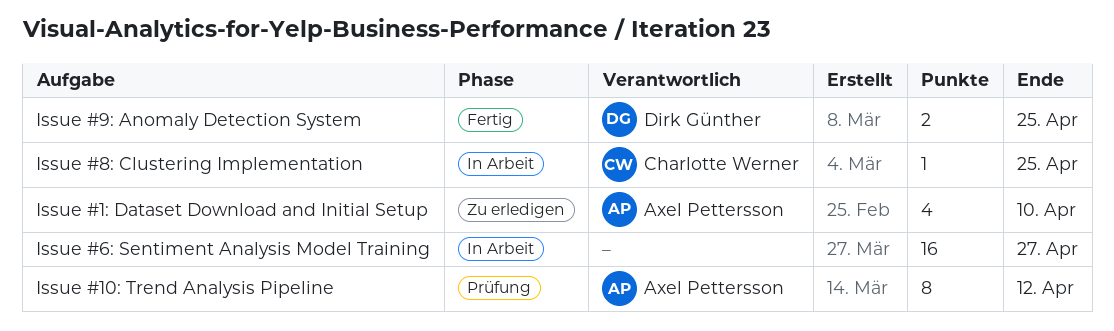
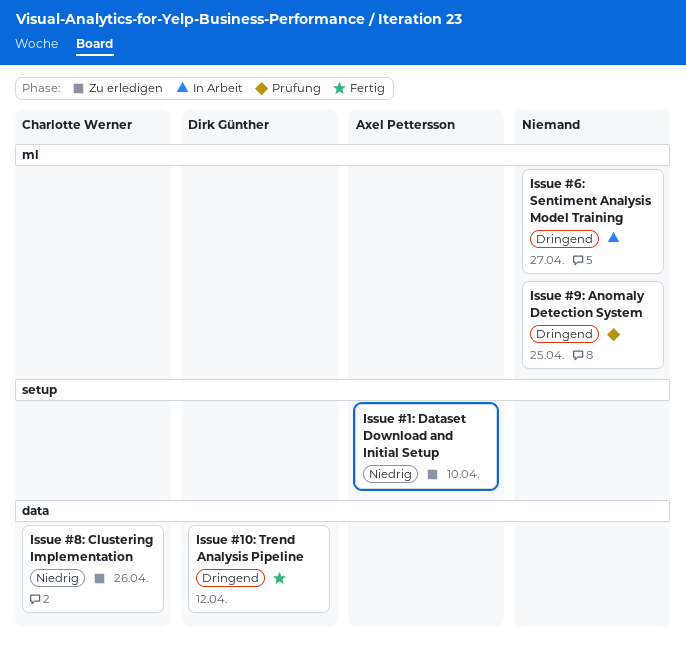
Issue #10: Trend Analysis Pipeline, status: Prüfung -> Fertig
Issue #10: Trend Analysis Pipeline, owner: Axel Pettersson -> Dirk Günther
Issue #8: Clustering Implementation, status: In Arbeit -> Zu erledigen
Issue #8: Clustering Implementation, due: Apr 25 -> Apr 26
Issue #9: Anomaly Detection System, status: Fertig -> Prüfung
Issue #9: Anomaly Detection System, owner: Dirk Günther -> none

